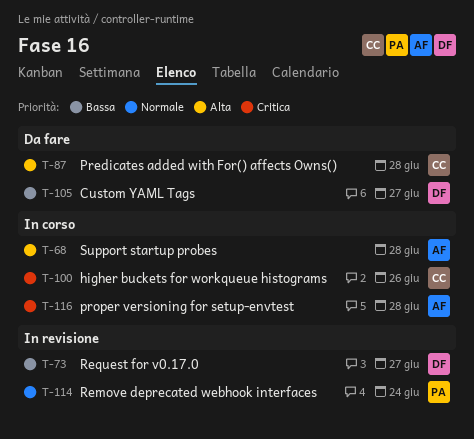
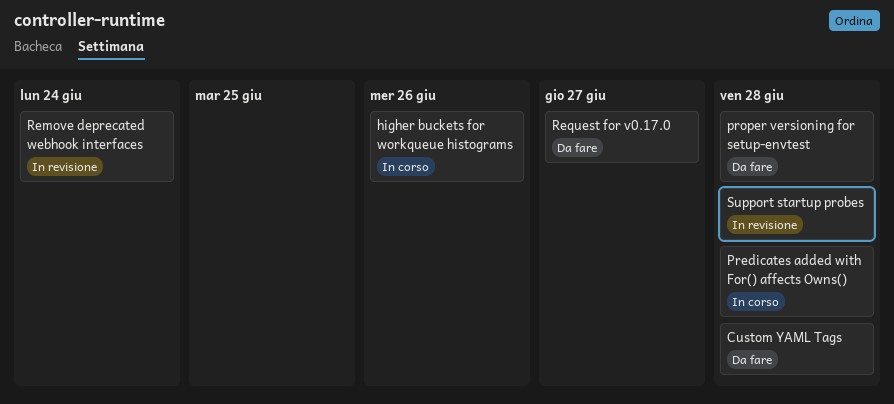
Custom YAML Tags, due: Jun 27 -> Jun 28
Predicates added with For() affects Owns(), status: Da fare -> In corso
proper versioning for setup-envtest, status: In corso -> Da fare
Request for v0.17.0, status: In revisione -> Da fare
Support startup probes, status: In corso -> In revisione

